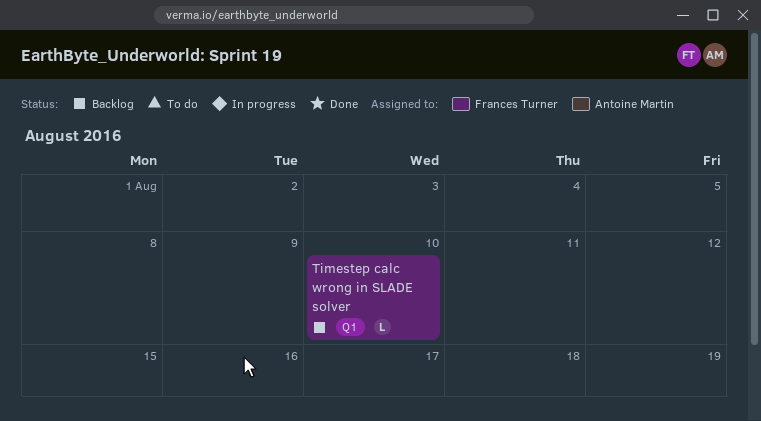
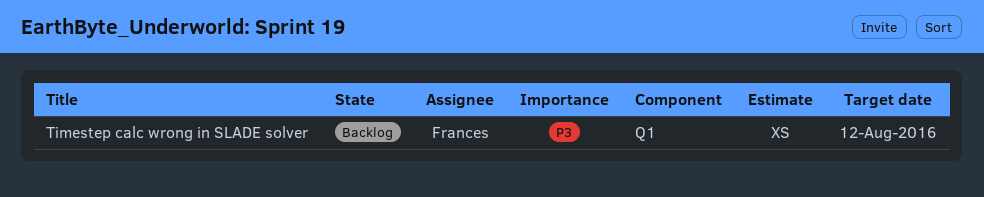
Timestep calc wrong in SLADE solver, estimate: L -> XS
Timestep calc wrong in SLADE solver, due: Aug 10 -> Aug 12

